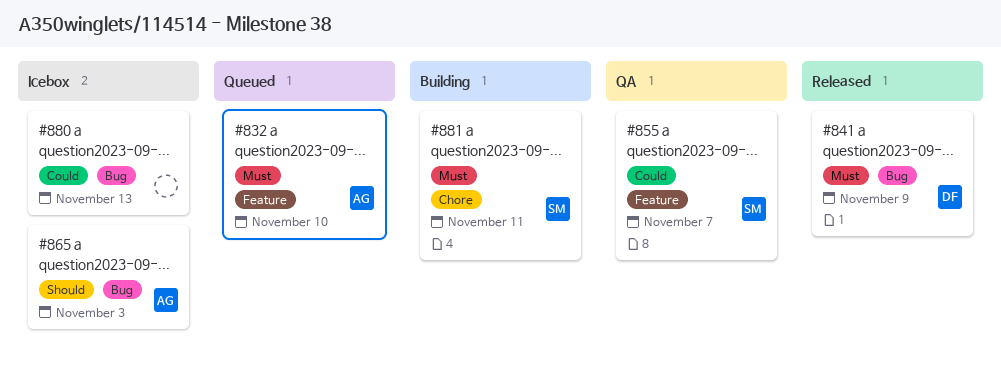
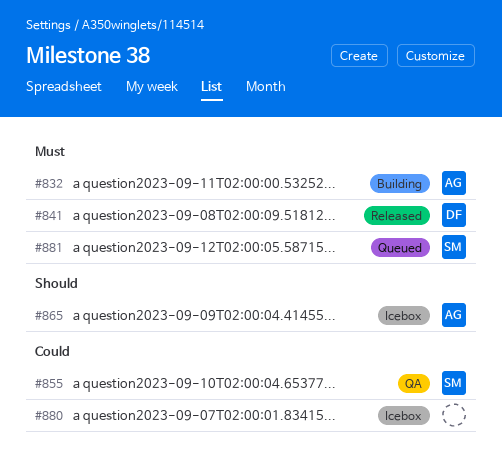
#832, status: Queued -> Building
#881, status: Building -> Queued

